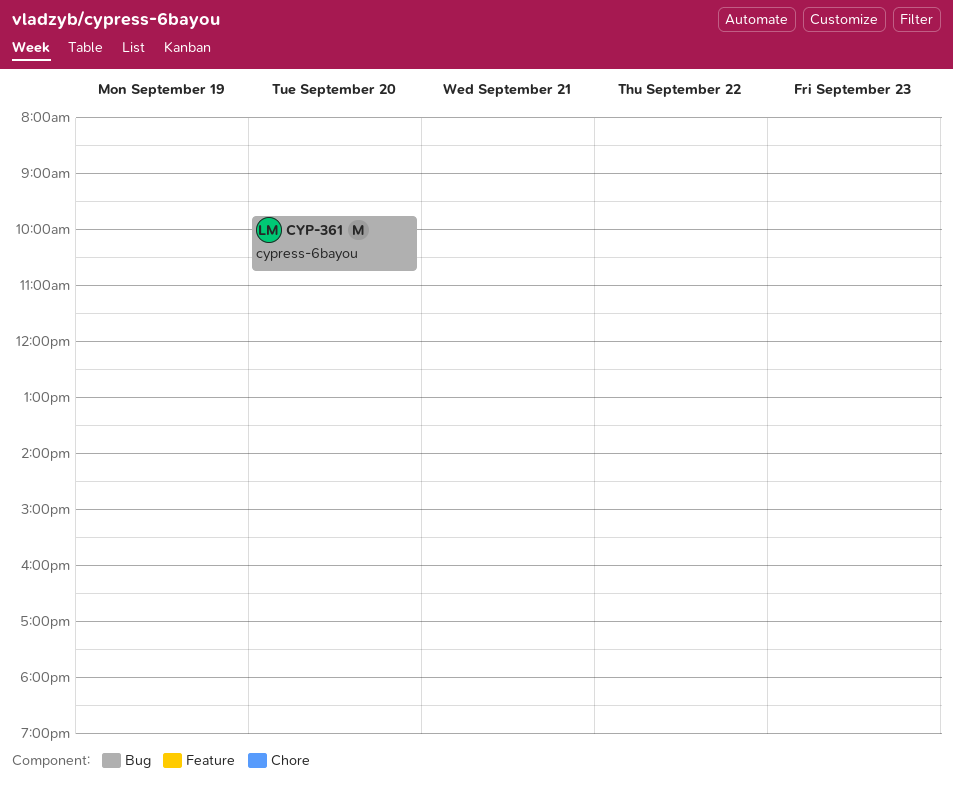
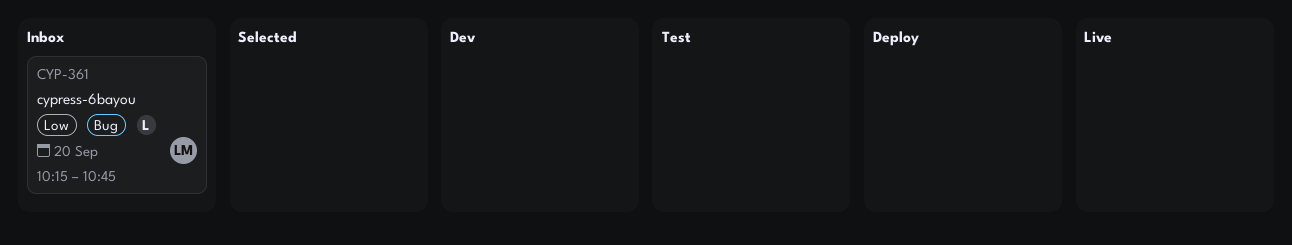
CYP-361, estimate: M -> L
CYP-361, begins: 09:45 -> 10:15

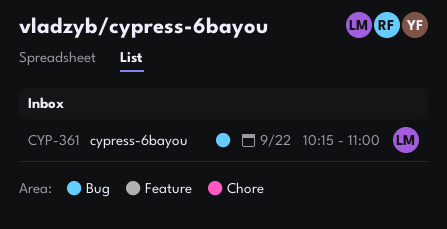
CYP-361, day: Sep 20 -> Sep 22
CYP-361, ends: 10:45 -> 11:00

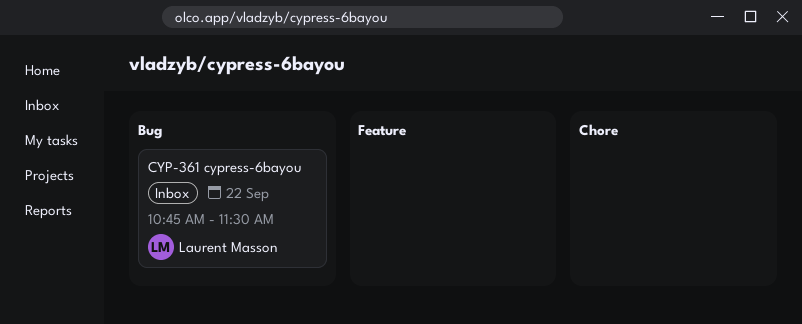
CYP-361, begins: 10:15 -> 10:45
CYP-361, ends: 11:00 -> 11:30

